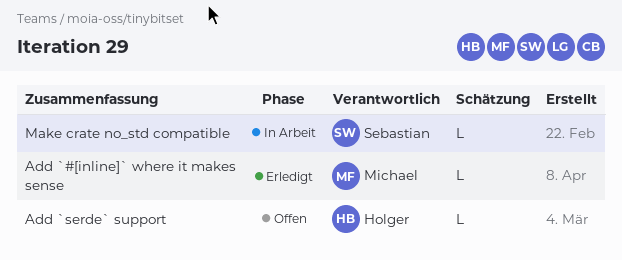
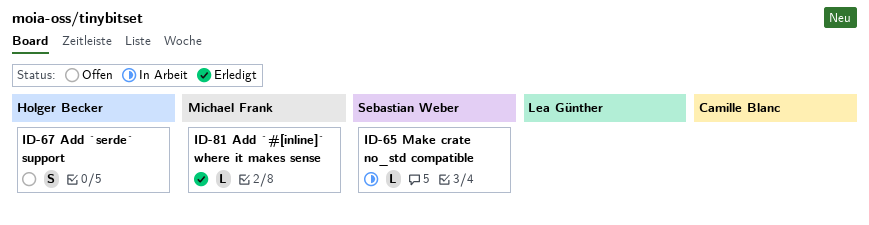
Add `serde` support, estimate: L -> S

